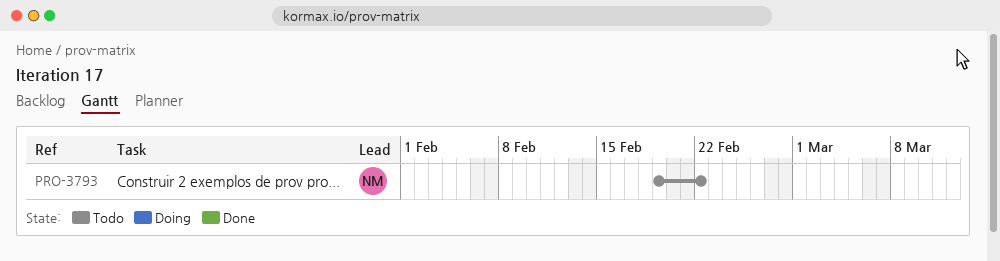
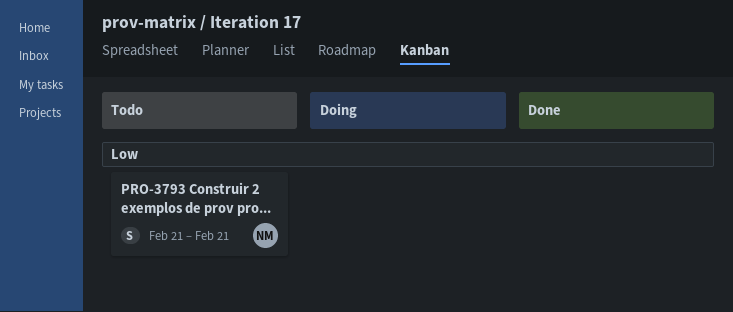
PRO-3793, start: Feb 19 -> Feb 21
PRO-3793, due: Feb 22 -> Feb 21

